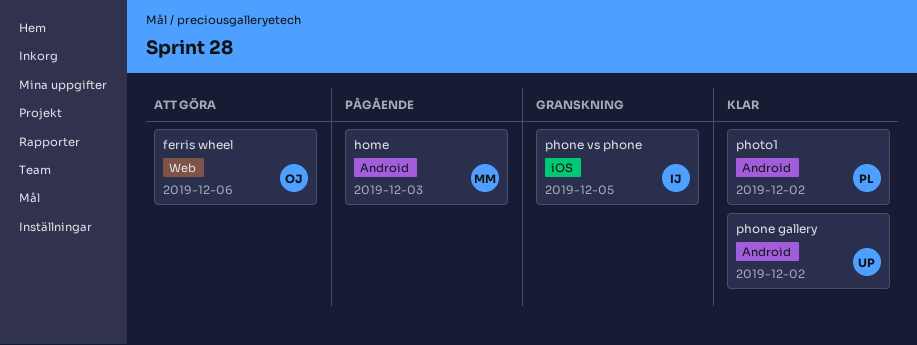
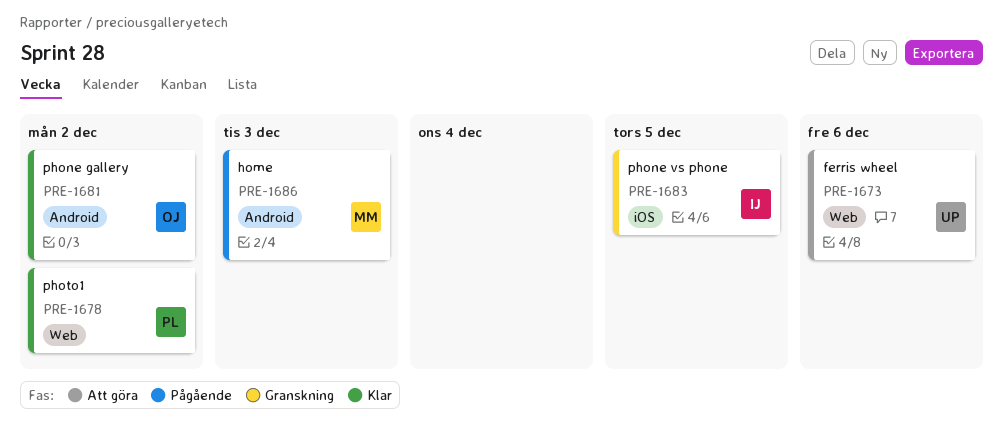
ferris wheel, owner: OJ -> UP
phone gallery, owner: UP -> OJ
photo1, label: Android -> Web

